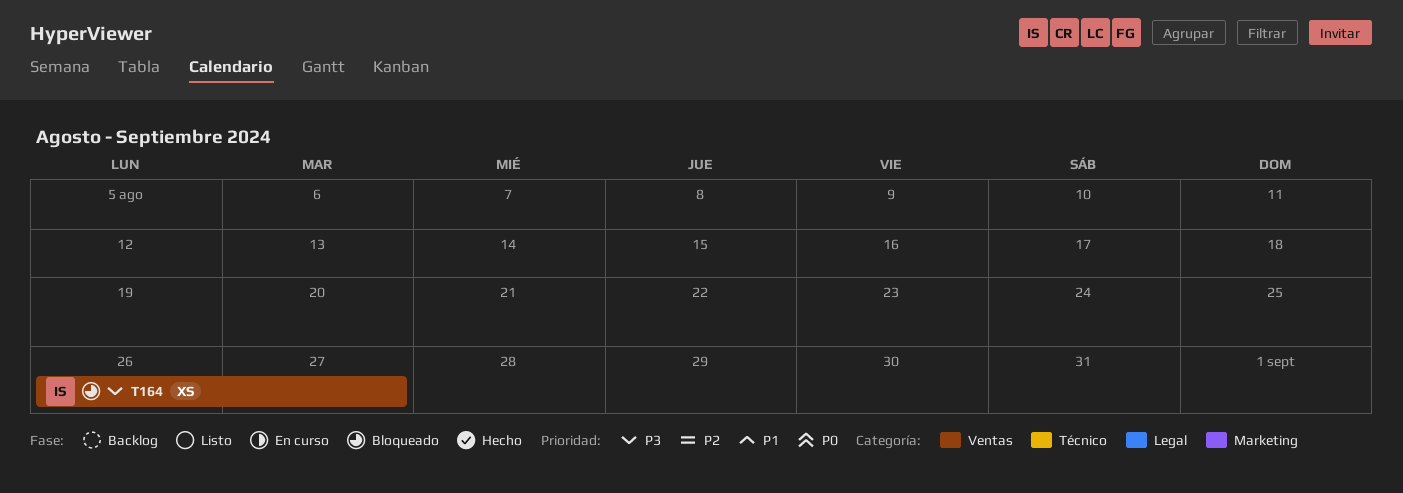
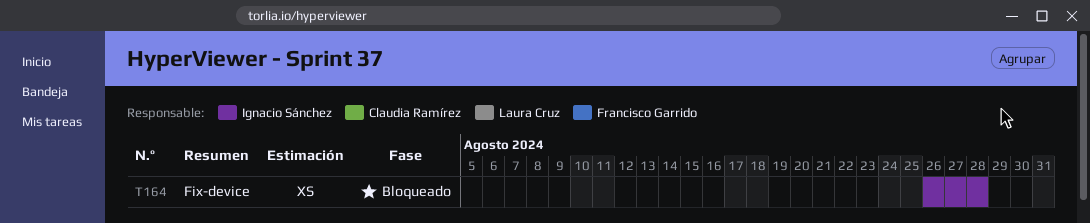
T164, due: Aug 27 -> Aug 28

